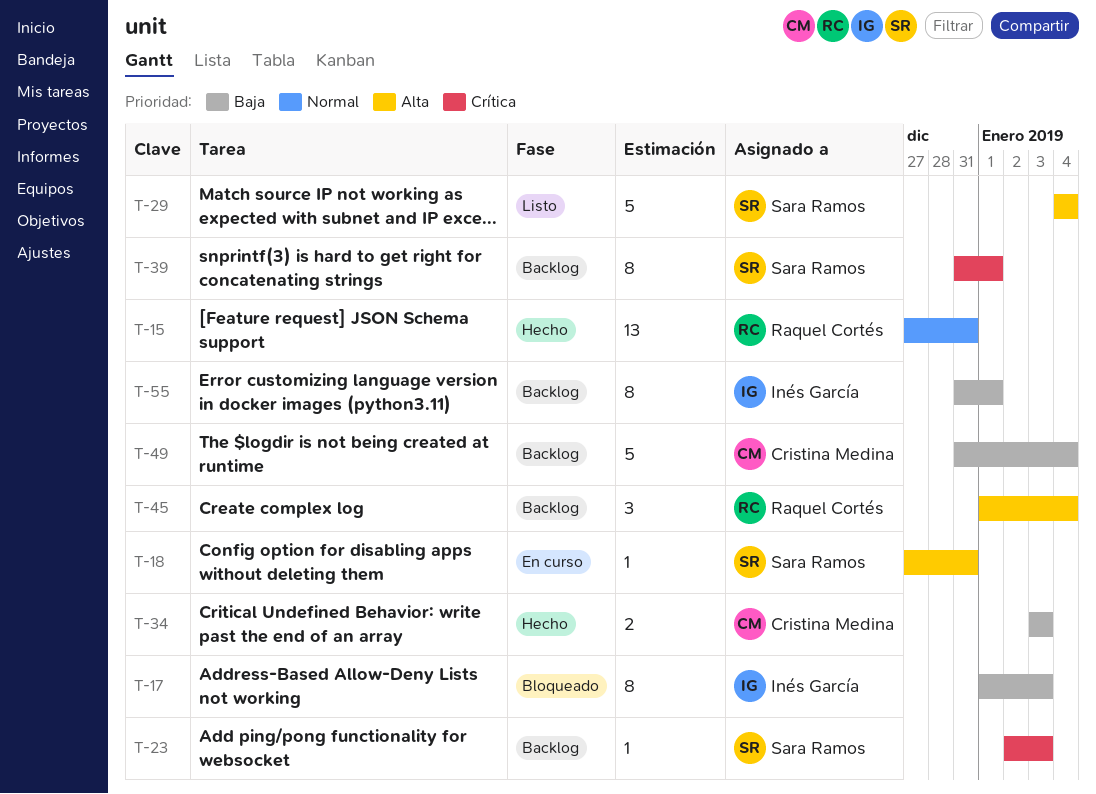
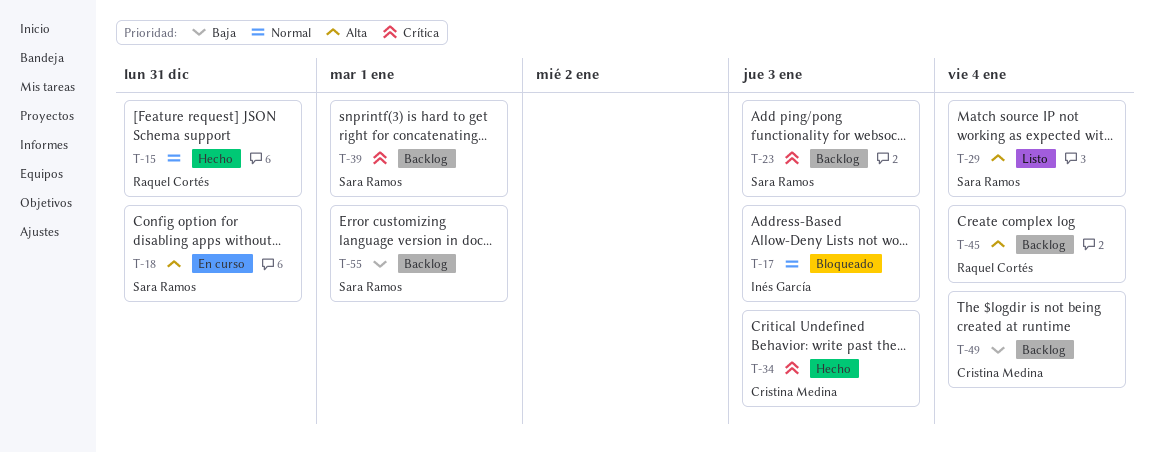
T-17, priority: Baja -> Normal
T-34, priority: Baja -> Crítica
T-55, owner: Inés García -> Sara Ramos

